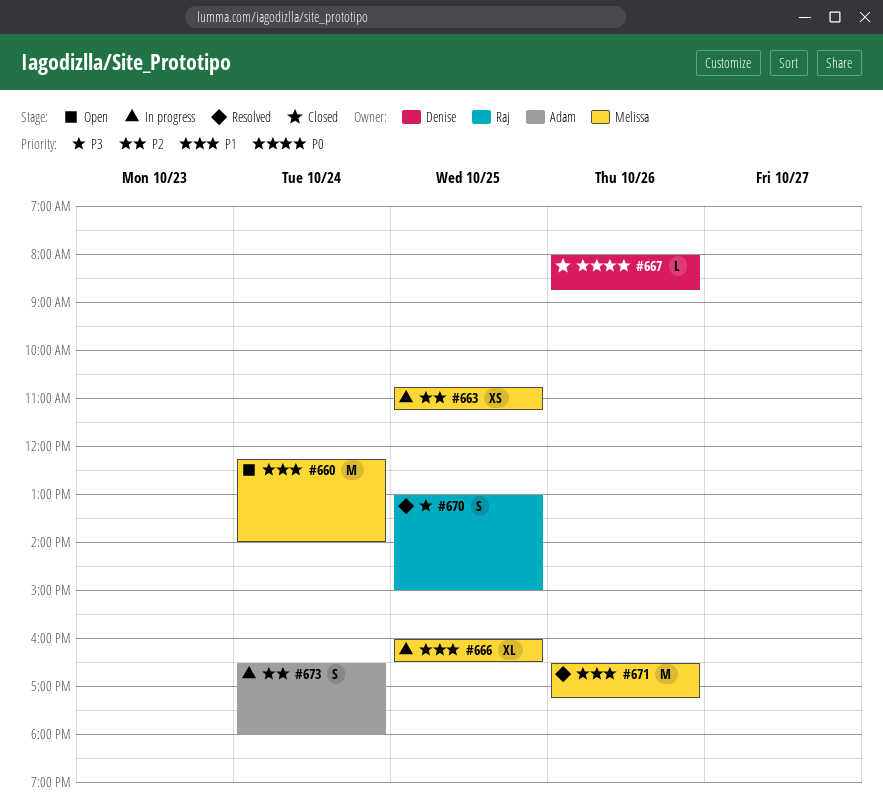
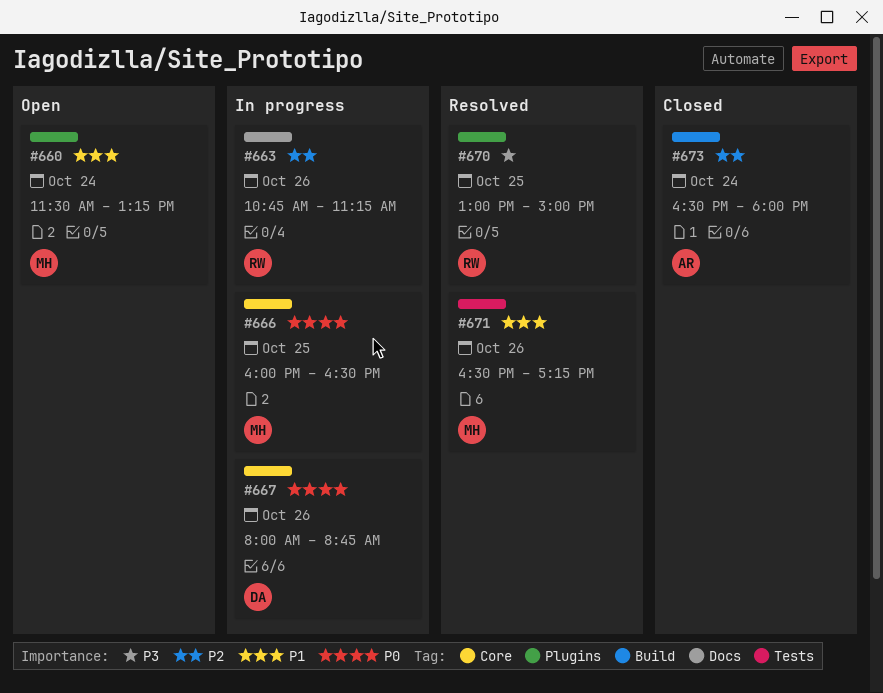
#660, begins: 12:15 -> 11:30
#660, ends: 14:00 -> 13:15
#663, owner: Melissa -> Raj
#663, day: Oct 25 -> Oct 26
#666, priority: P1 -> P0
#667, status: Closed -> In progress
#673, status: In progress -> Closed

